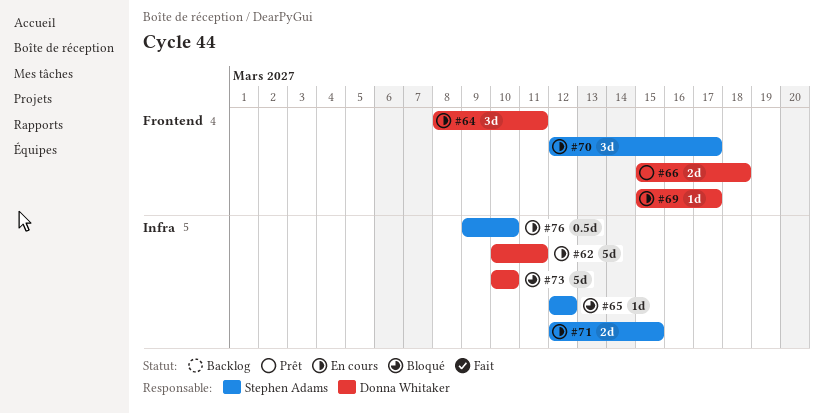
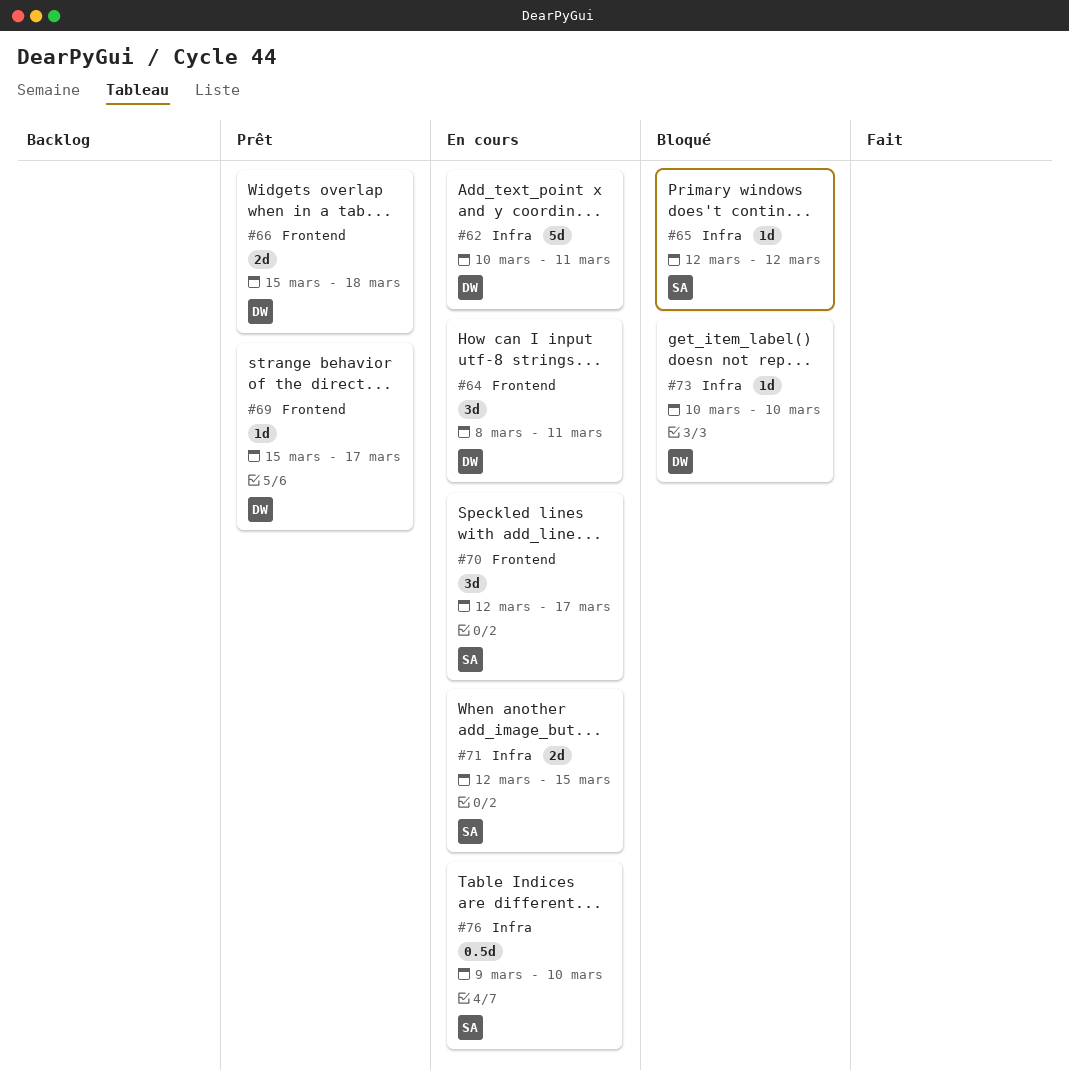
#69, status: En cours -> Prêt
#73, estimate: 5d -> 1d

